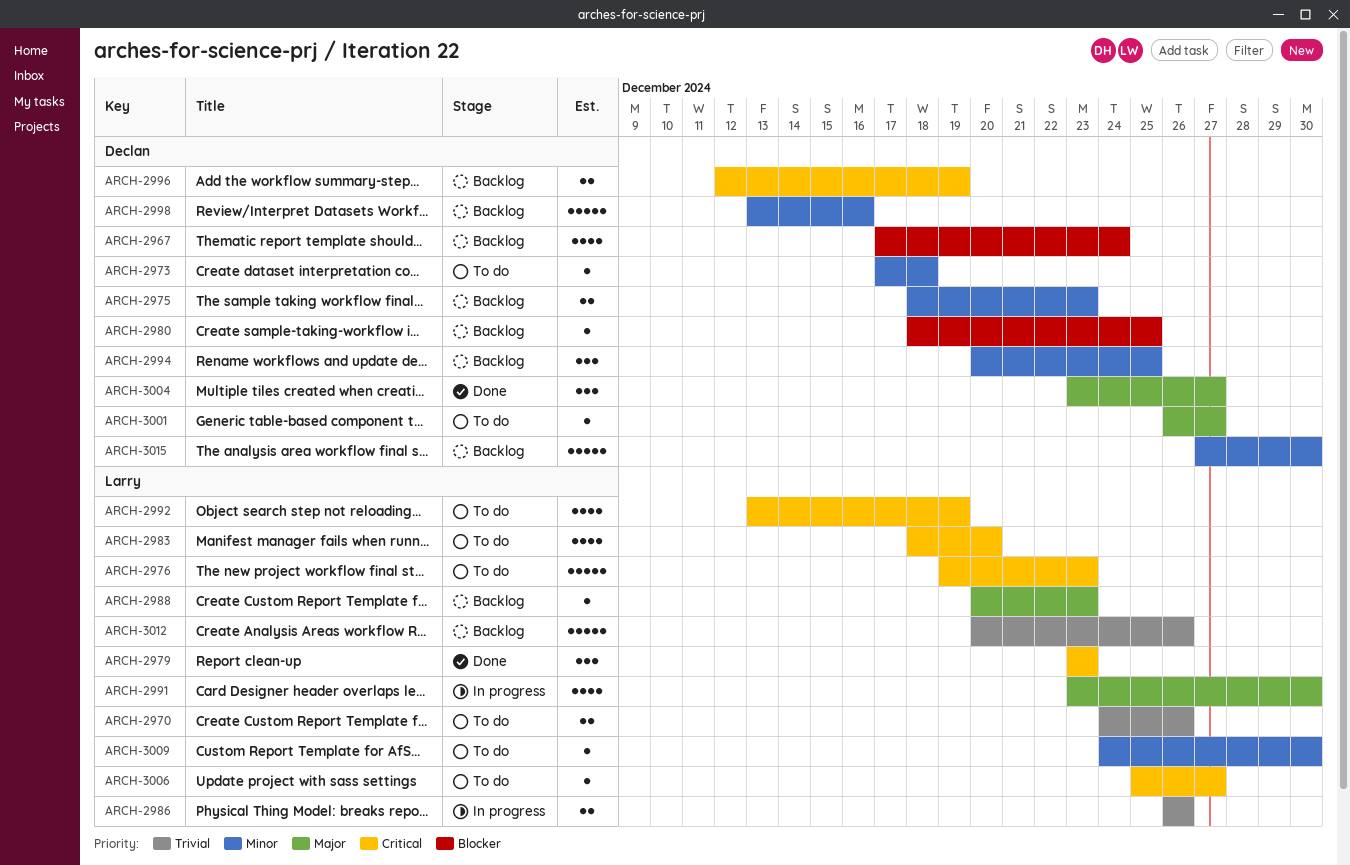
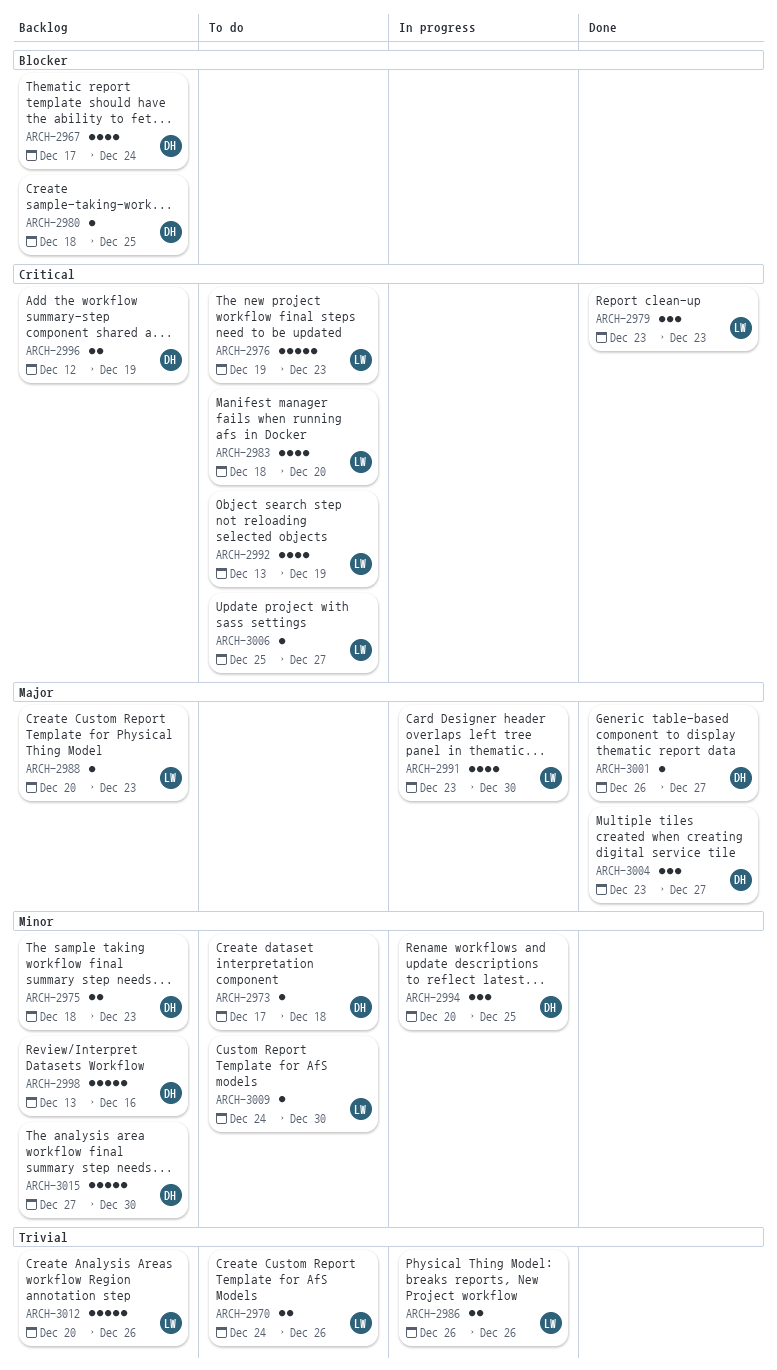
ARCH-2994, status: Backlog -> In progress
ARCH-3001, status: To do -> Done

